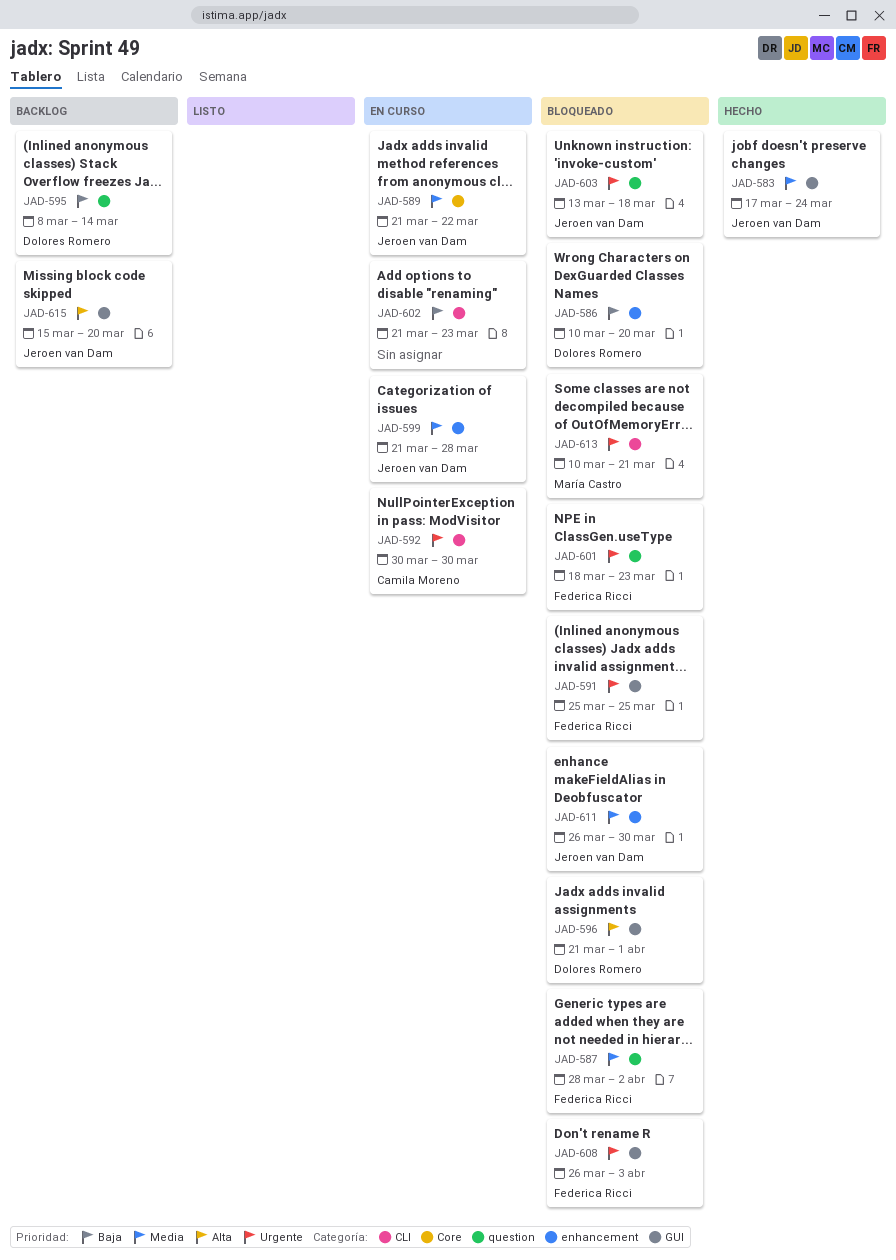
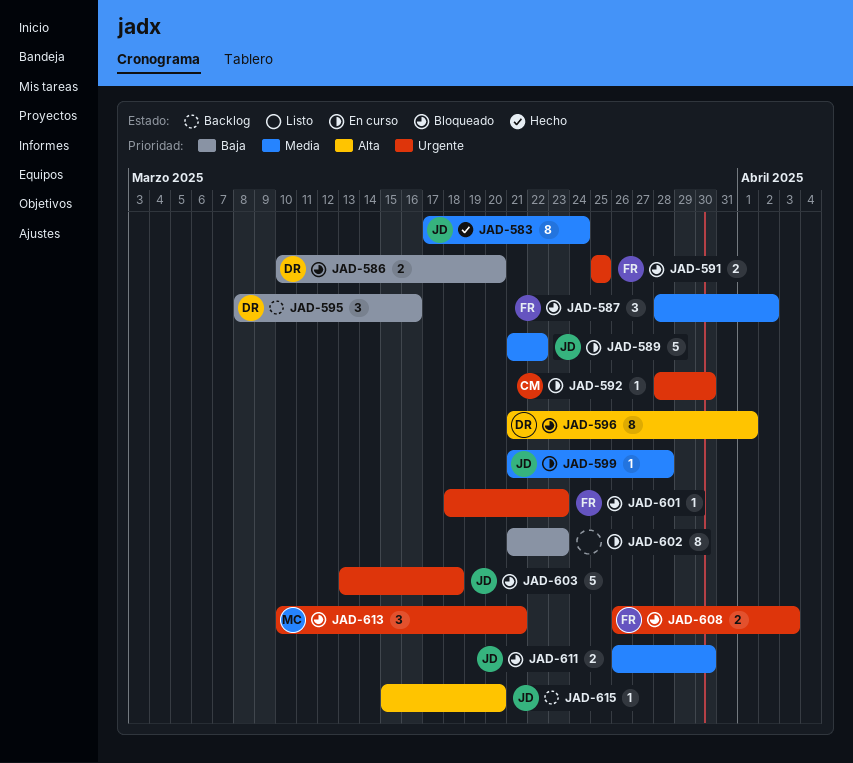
JAD-592, start: Mar 30 -> Mar 28
JAD-595, due: Mar 14 -> Mar 16

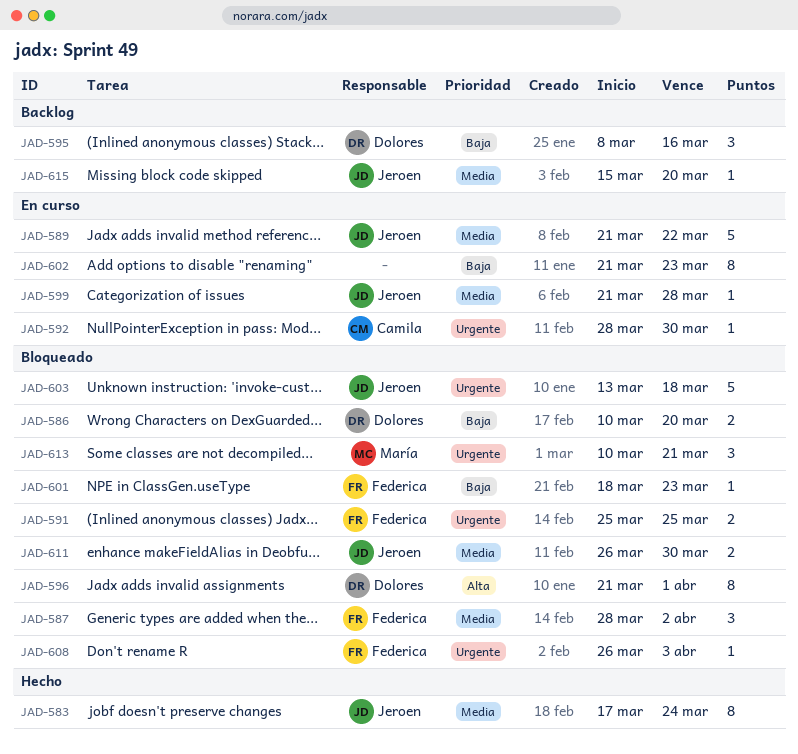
JAD-601, priority: Urgente -> Baja
JAD-608, estimate: 2 -> 1
JAD-615, priority: Alta -> Media

